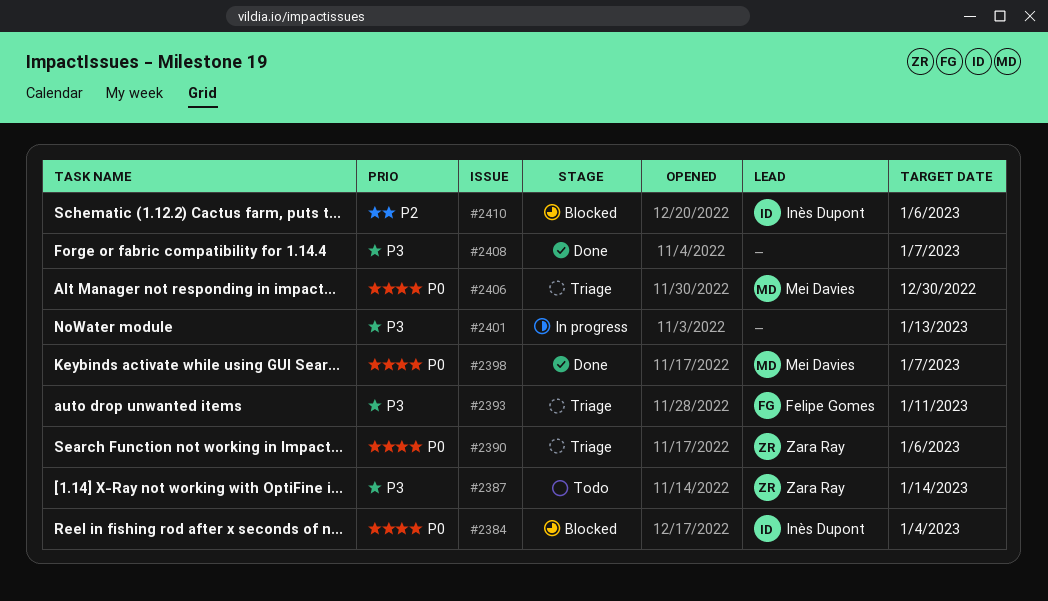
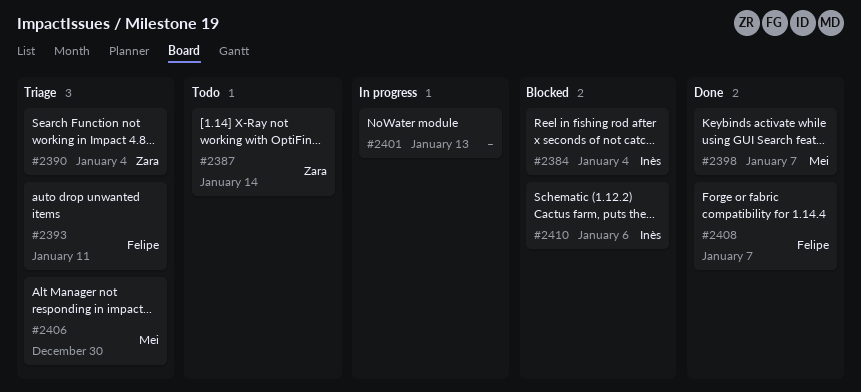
#2390, due: Jan 6 -> Jan 4
#2408, owner: none -> Felipe Gomes

